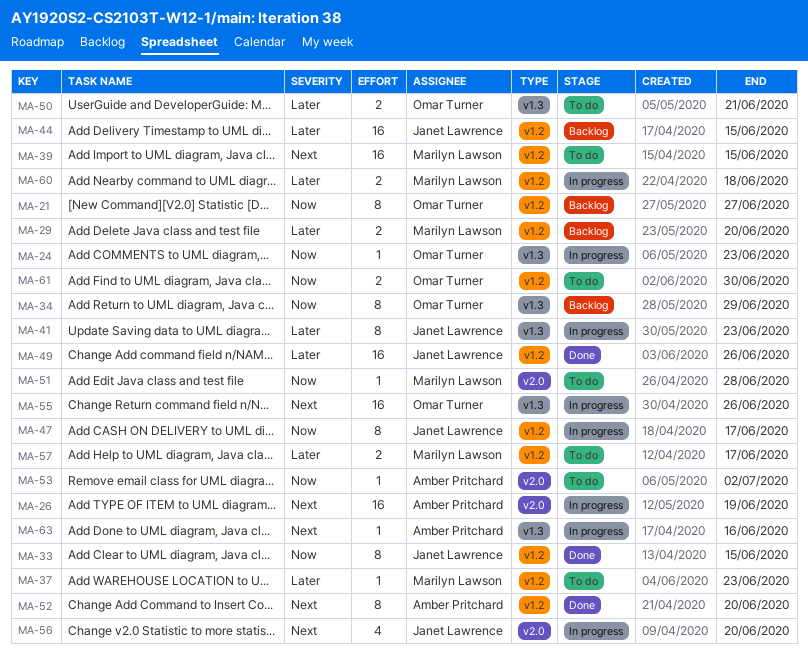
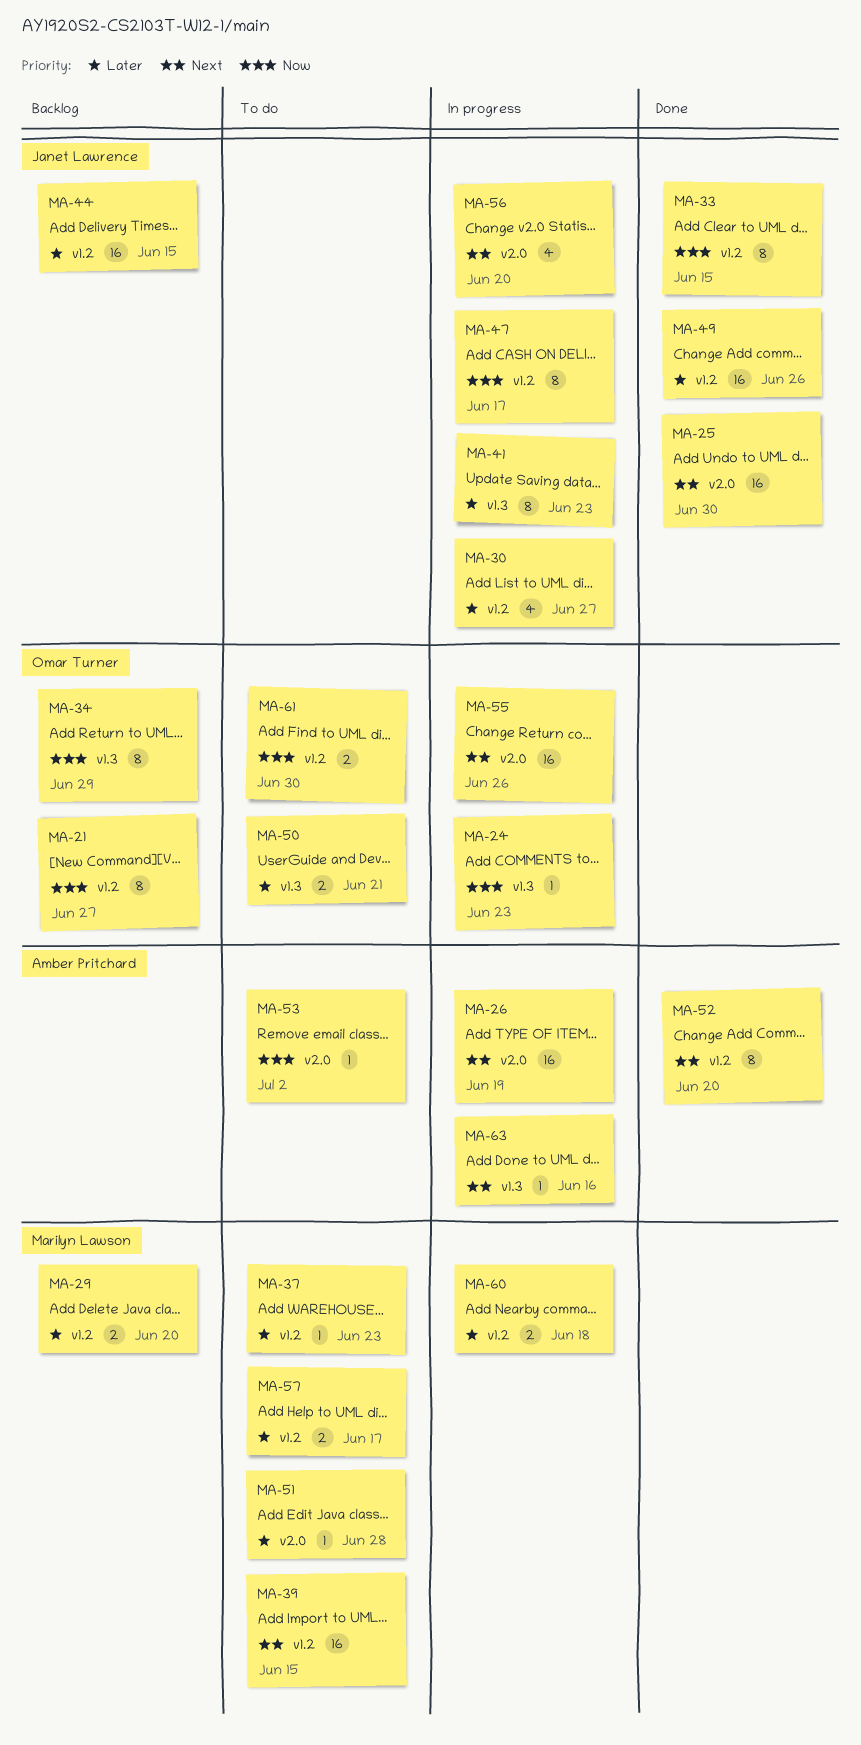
MA-25: none -> present
MA-30: none -> present
MA-51, priority: Now -> Later
MA-55, label: v1.3 -> v2.0

